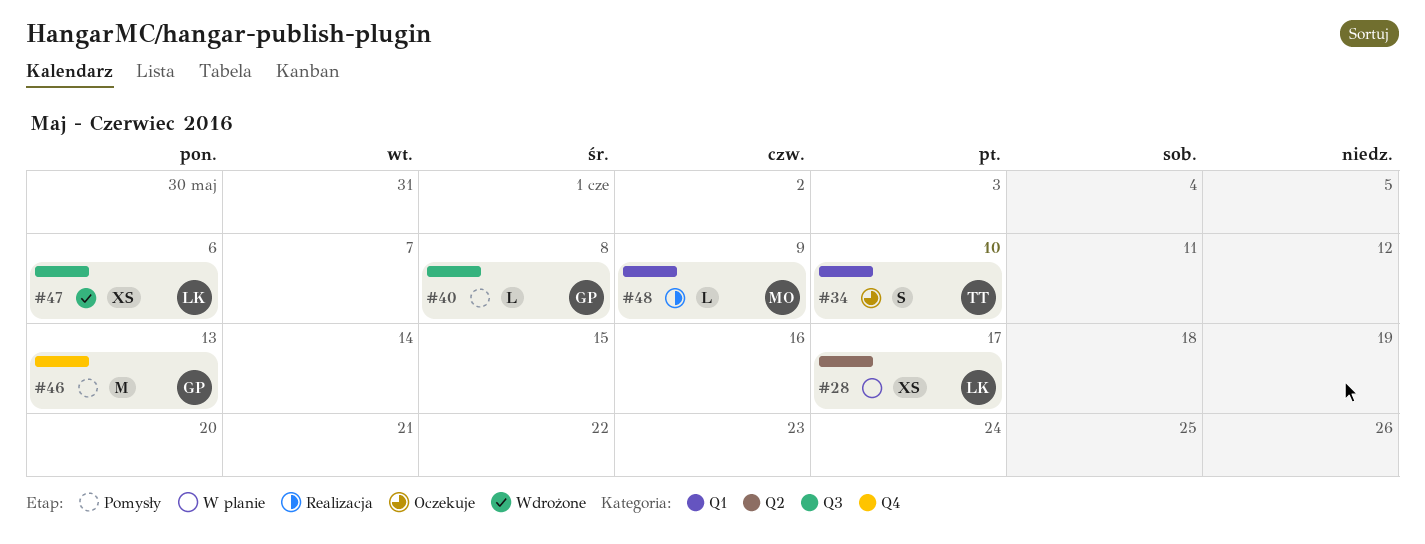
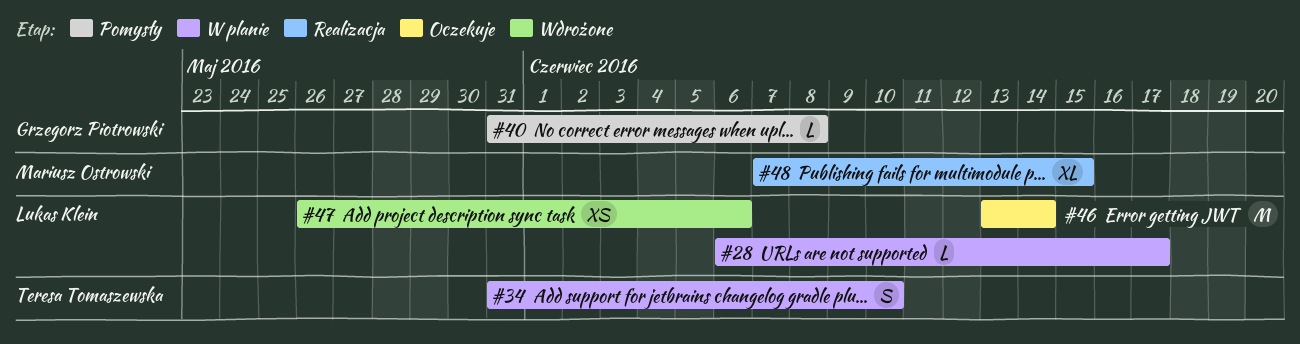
#28, estimate: XS -> L
#34, status: Oczekuje -> W planie
#46, status: Pomysły -> Oczekuje
#46, owner: Grzegorz Piotrowski -> Lukas Klein
#46, due: Jun 13 -> Jun 14
#48, estimate: L -> XL
#48, due: Jun 9 -> Jun 15

